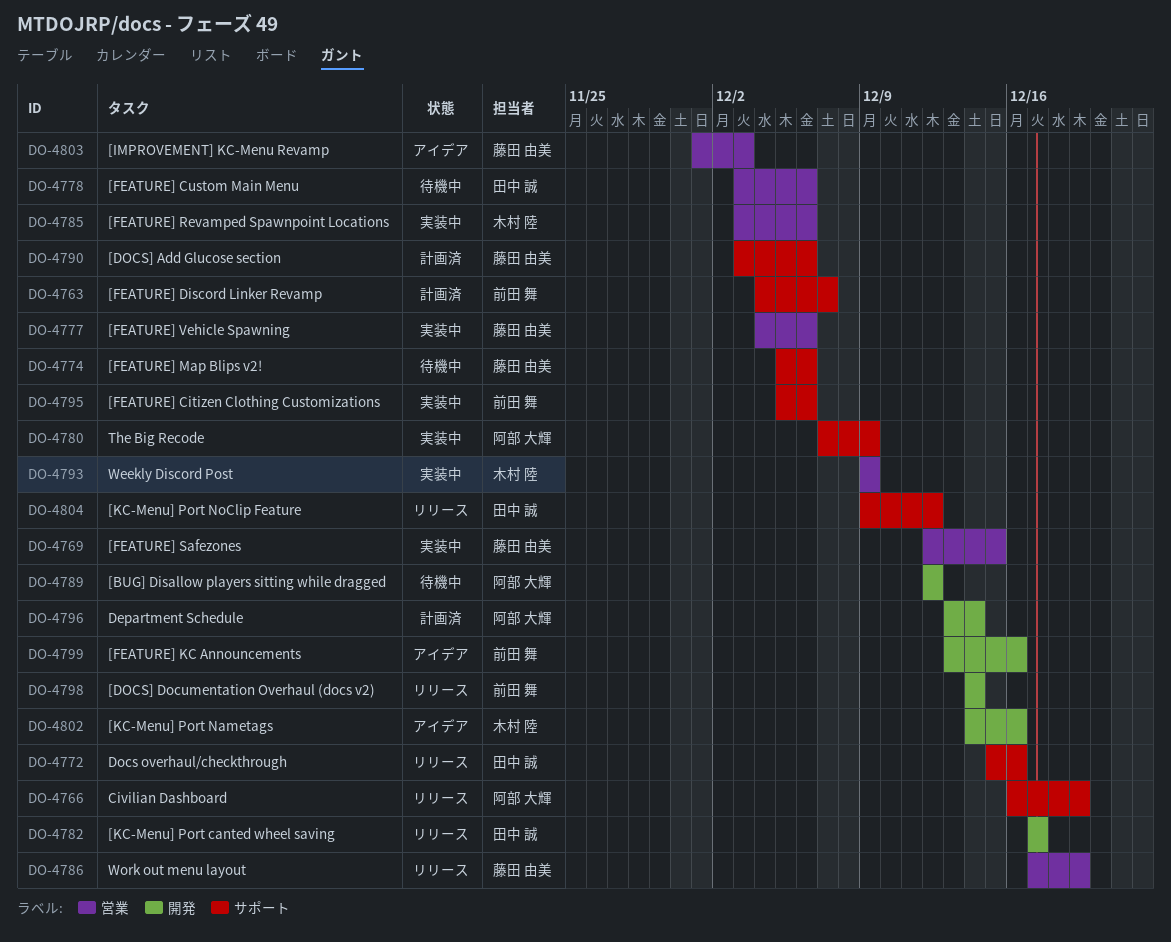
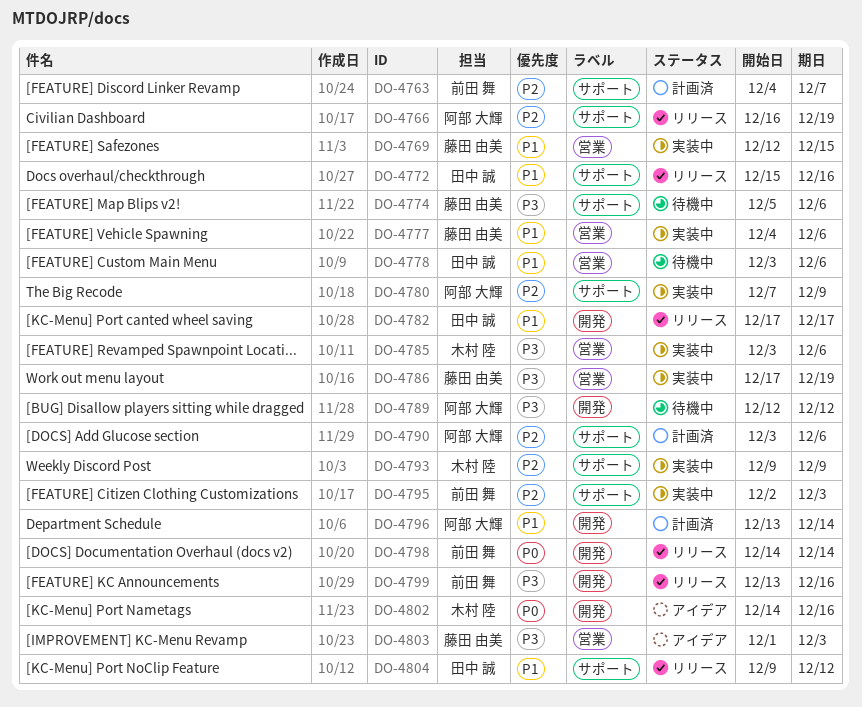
DO-4786, status: リリース -> 実装中
DO-4790, owner: 藤田 由美 -> 阿部 大輝
DO-4793, label: 営業 -> サポート
DO-4795, start: Dec 5 -> Dec 2
DO-4795, due: Dec 6 -> Dec 3
DO-4799, status: アイデア -> リリース

